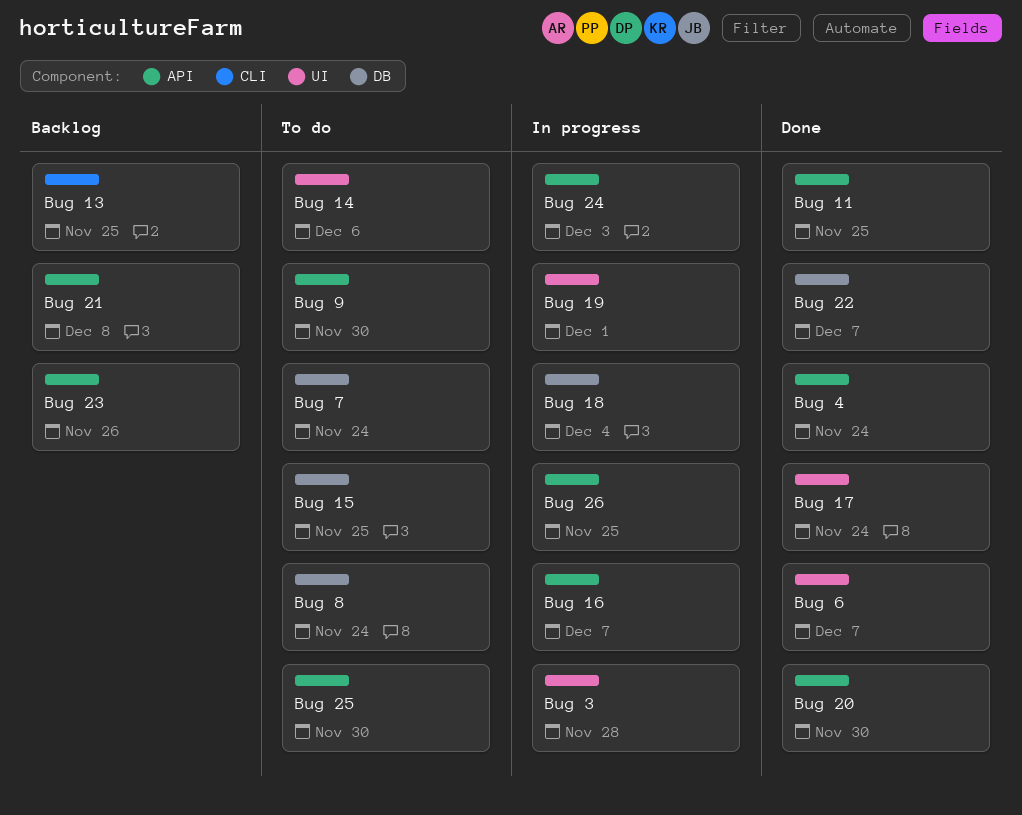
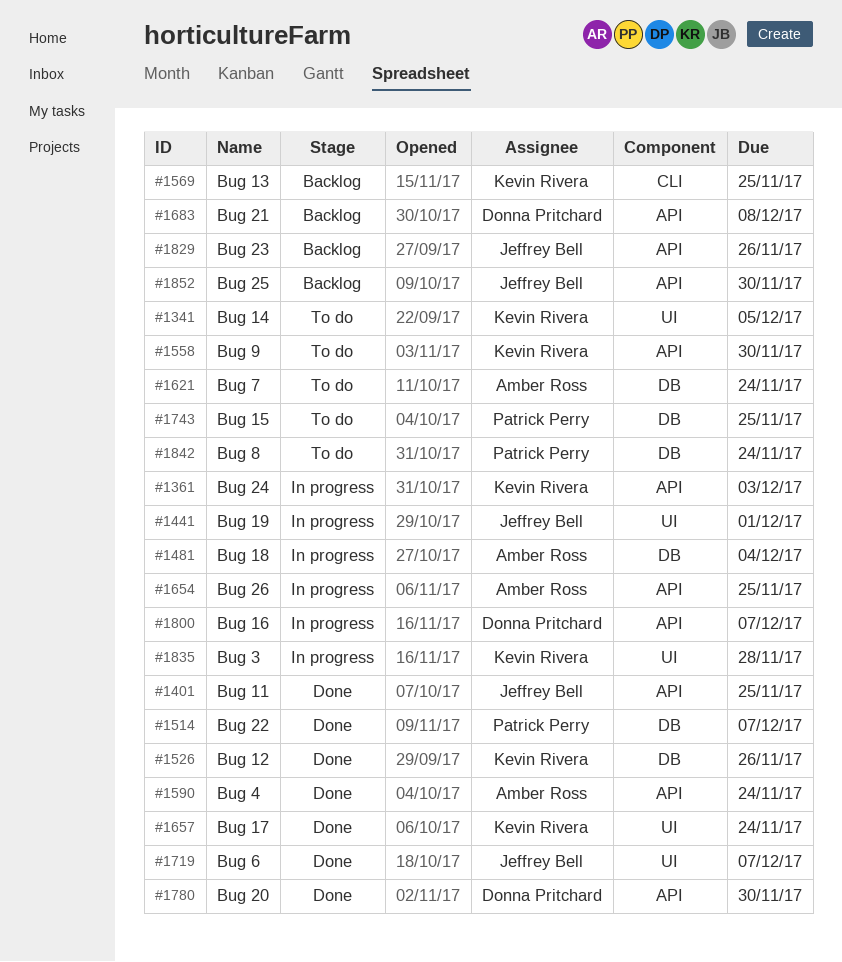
Bug 12: none -> present
Bug 14, due: Dec 6 -> Dec 5
Bug 25, status: To do -> Backlog

